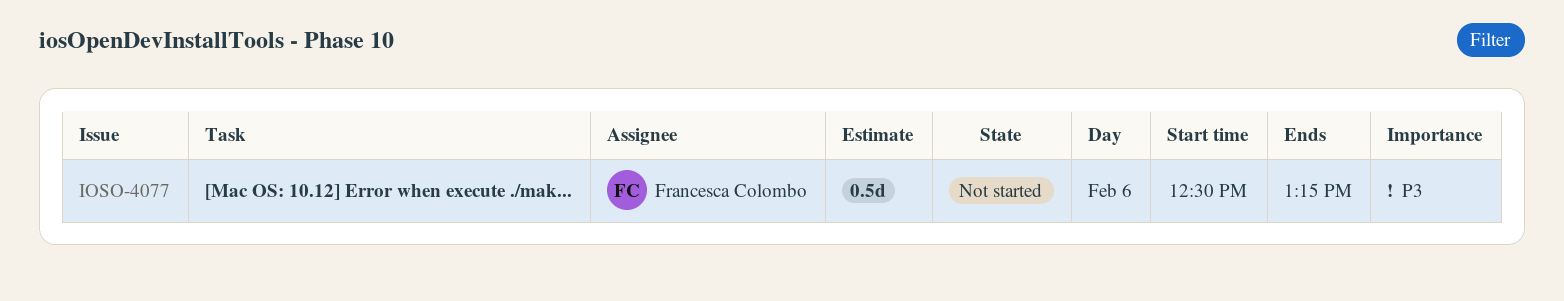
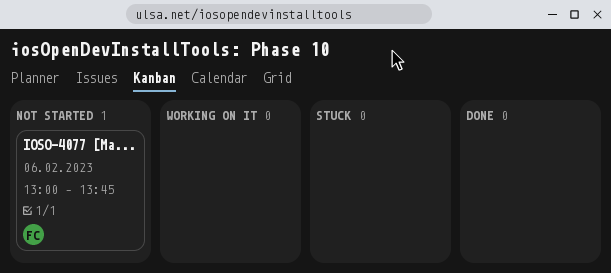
IOSO-4077, begins: 12:30 -> 13:00
IOSO-4077, ends: 13:15 -> 13:45

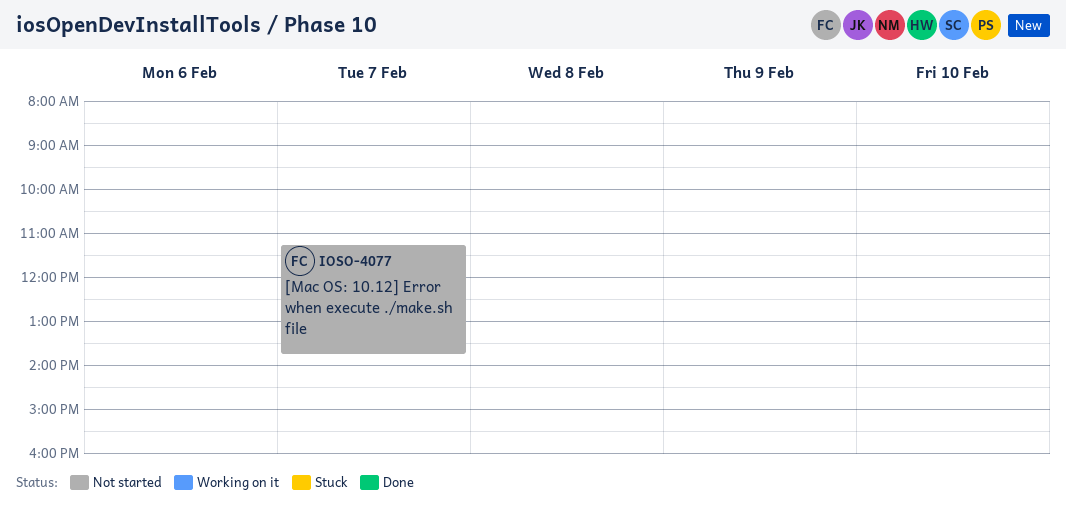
IOSO-4077, day: Feb 6 -> Feb 7
IOSO-4077, begins: 13:00 -> 11:15

